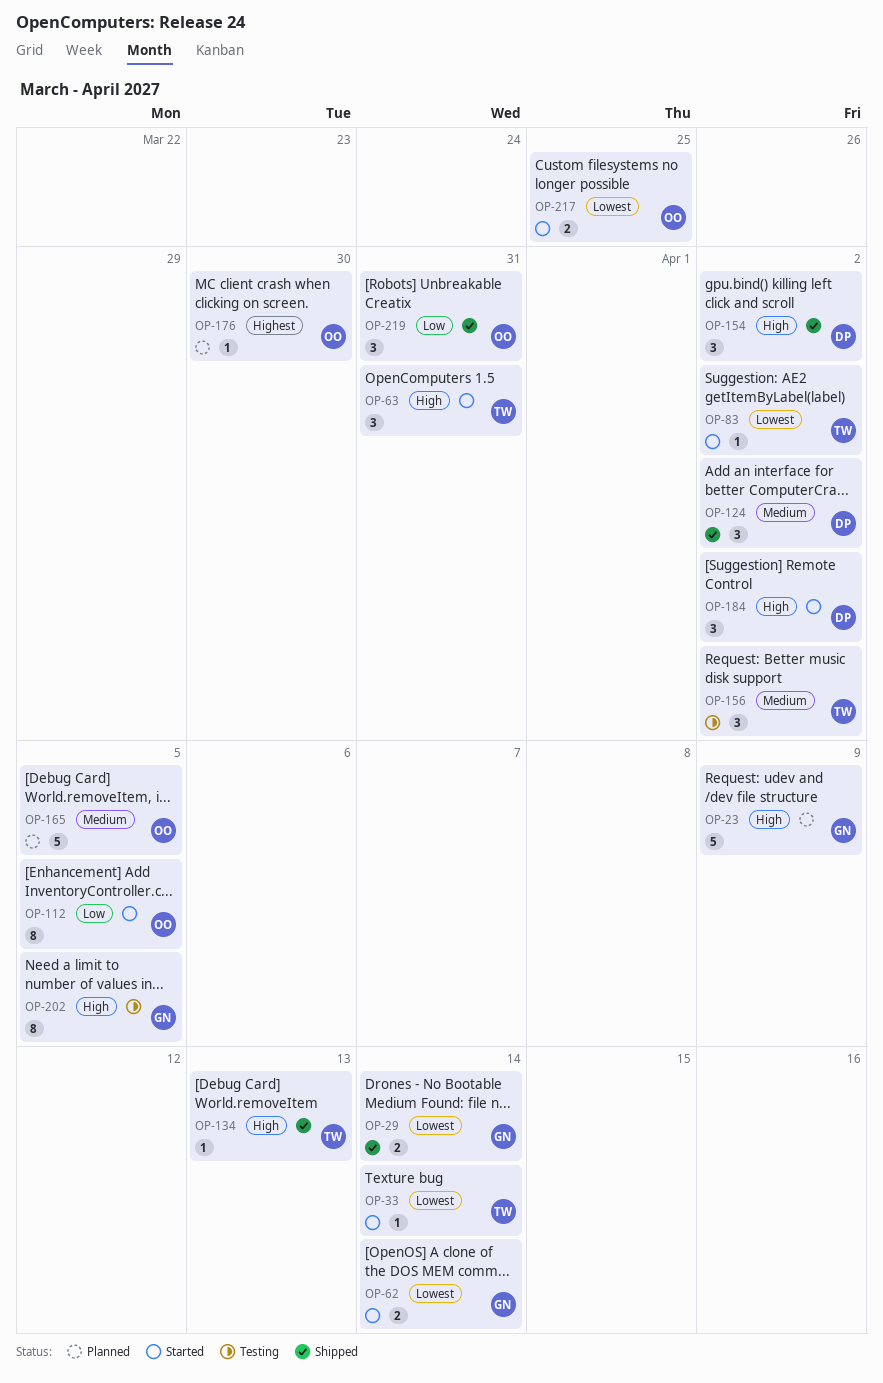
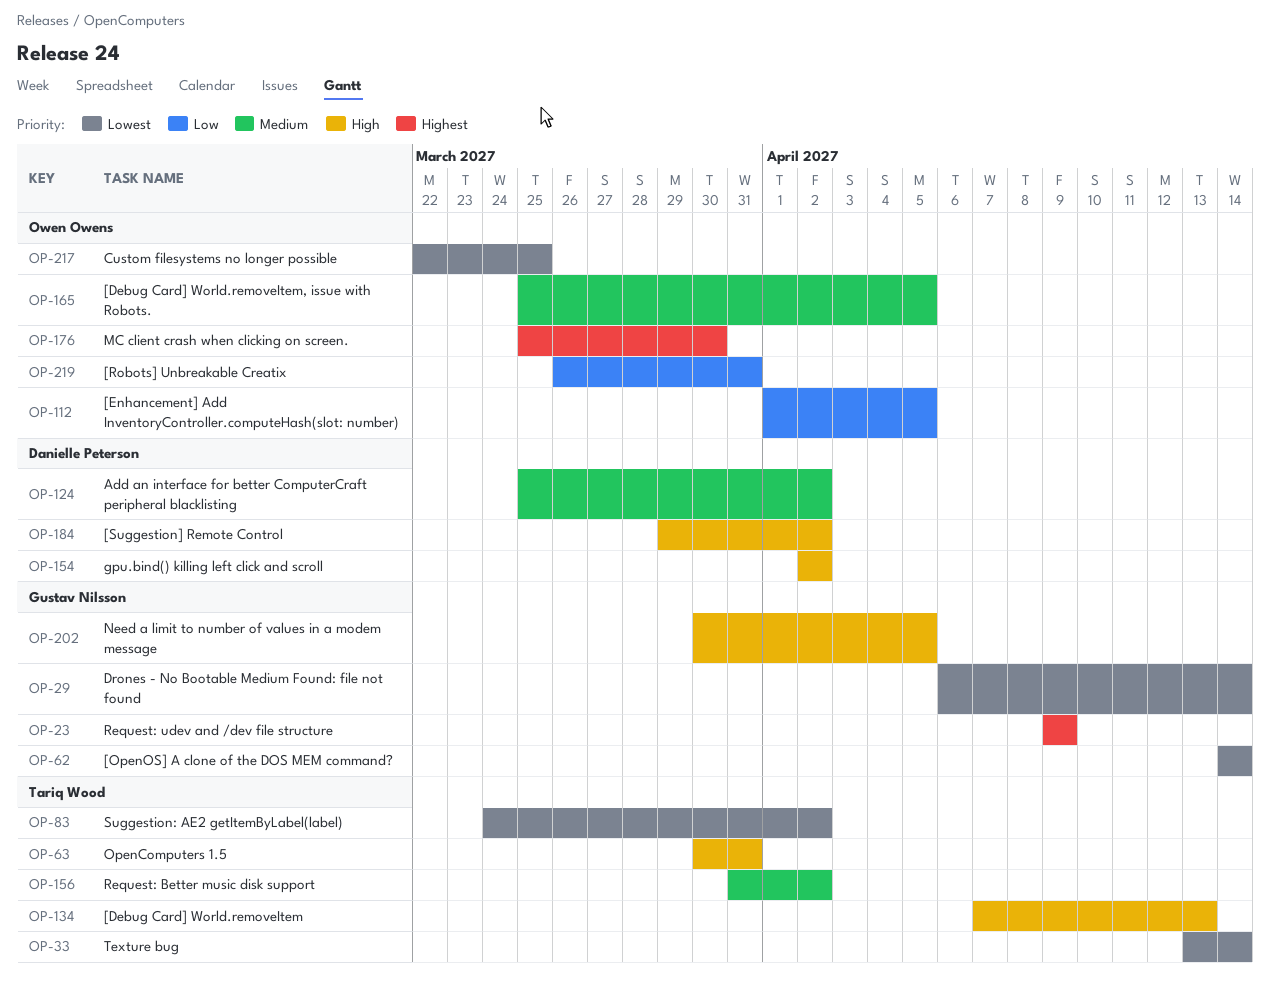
OP-23, priority: High -> Highest

